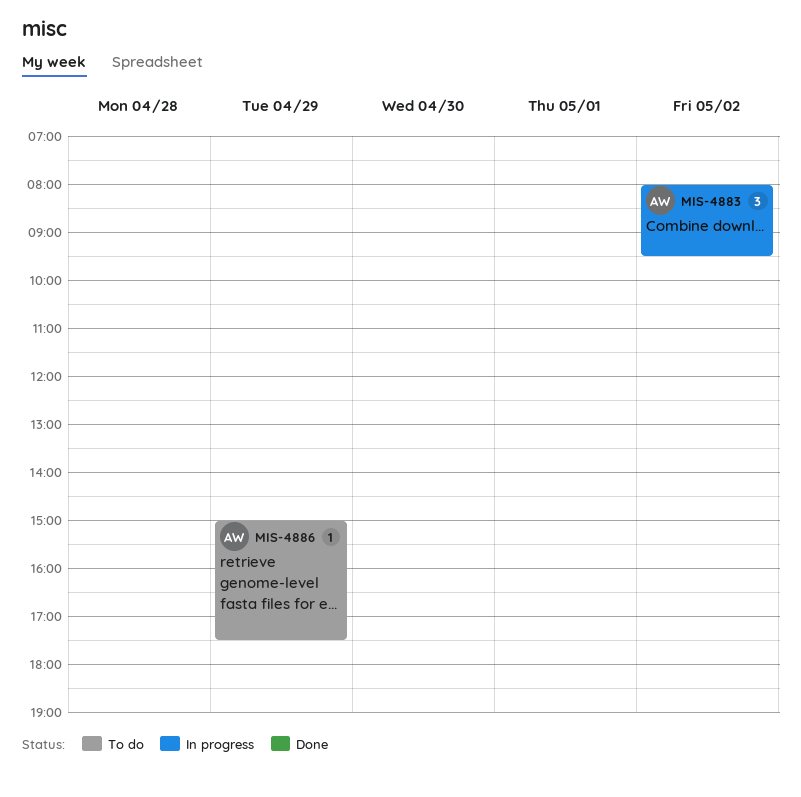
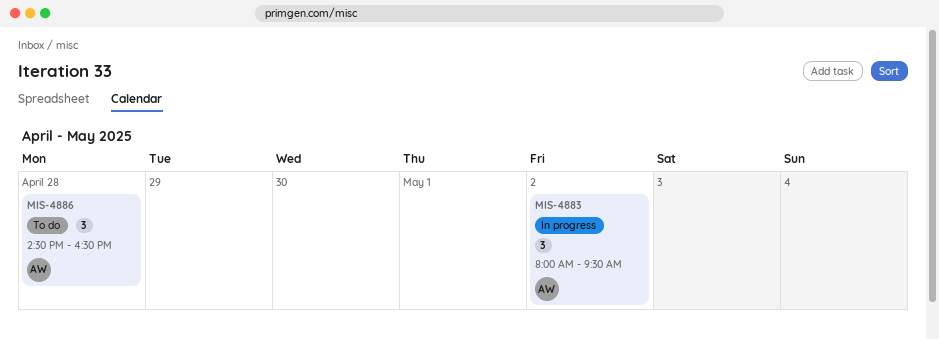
MIS-4886, estimate: 1 -> 3
MIS-4886, day: Apr 29 -> Apr 28
MIS-4886, begins: 15:00 -> 14:30
MIS-4886, ends: 17:30 -> 16:30

